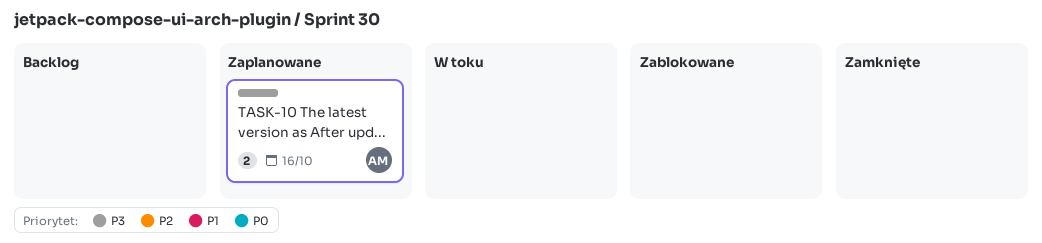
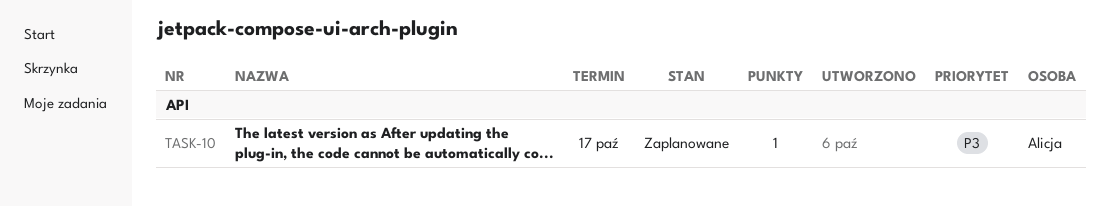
TASK-10, estimate: 2 -> 1
TASK-10, due: Oct 16 -> Oct 17

